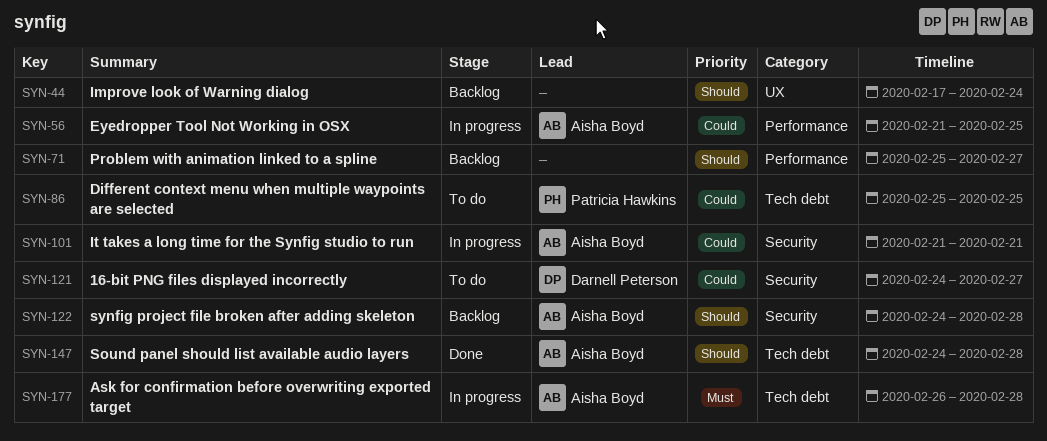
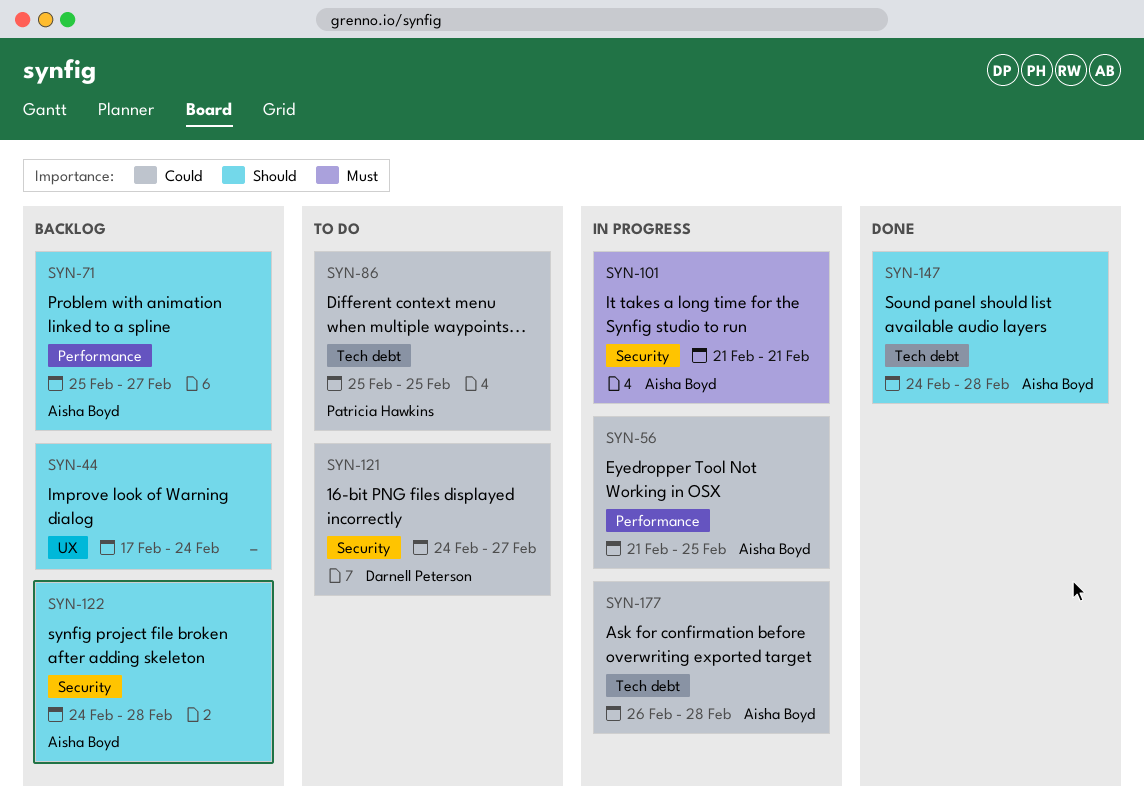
SYN-71, owner: none -> Aisha Boyd
SYN-101, priority: Could -> Must
SYN-177, priority: Must -> Could

